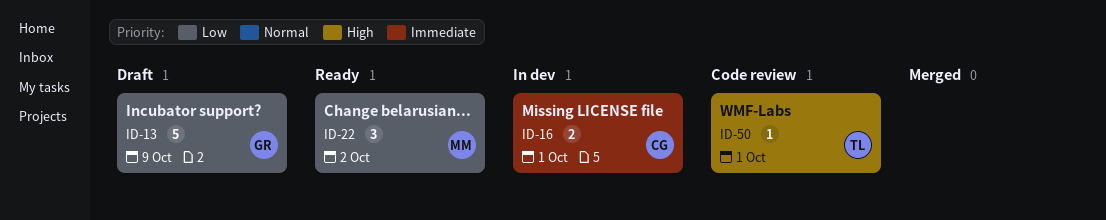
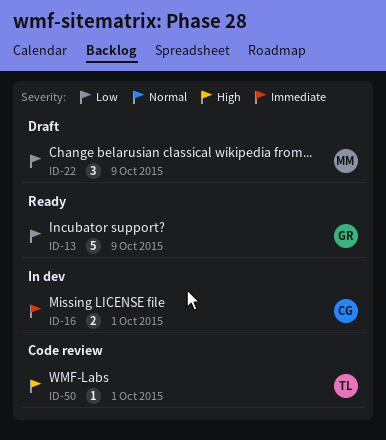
ID-13, status: Draft -> Ready
ID-22, status: Ready -> Draft
ID-22, due: Oct 2 -> Oct 9

